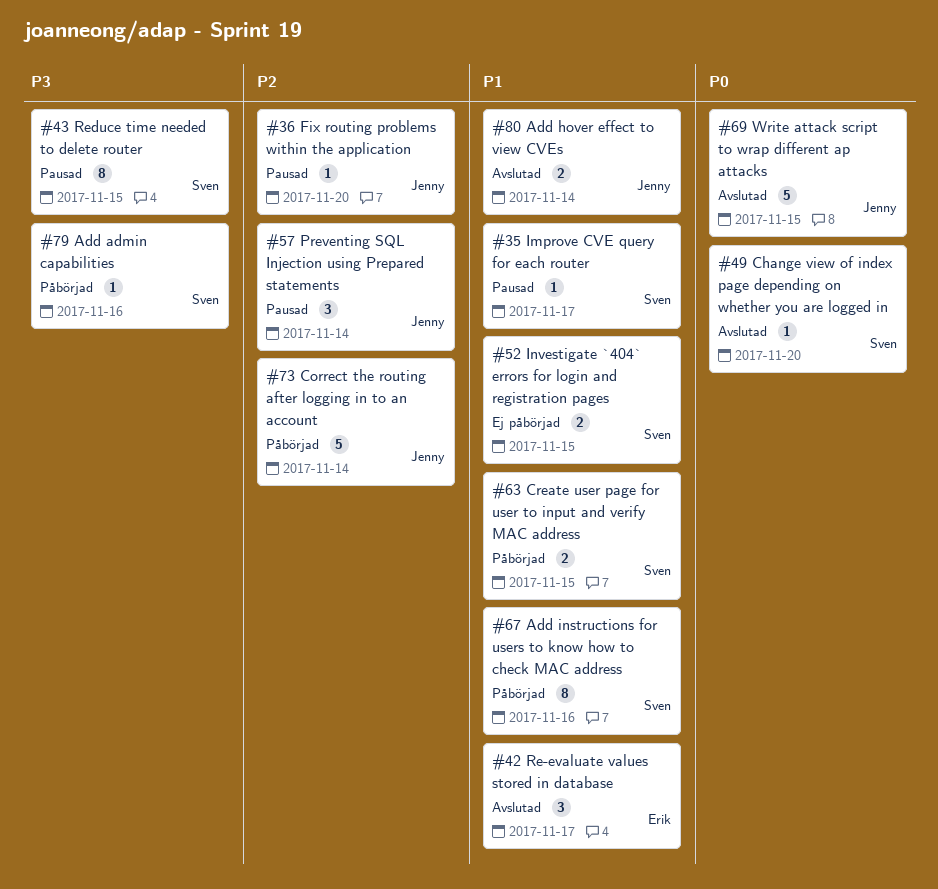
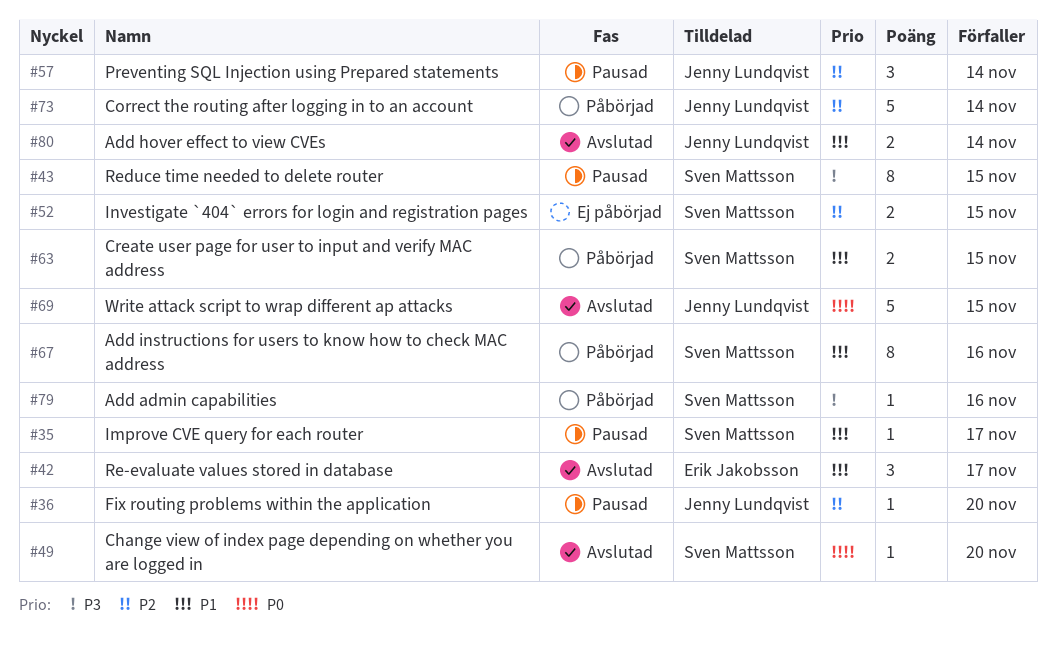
#52, priority: P1 -> P2

